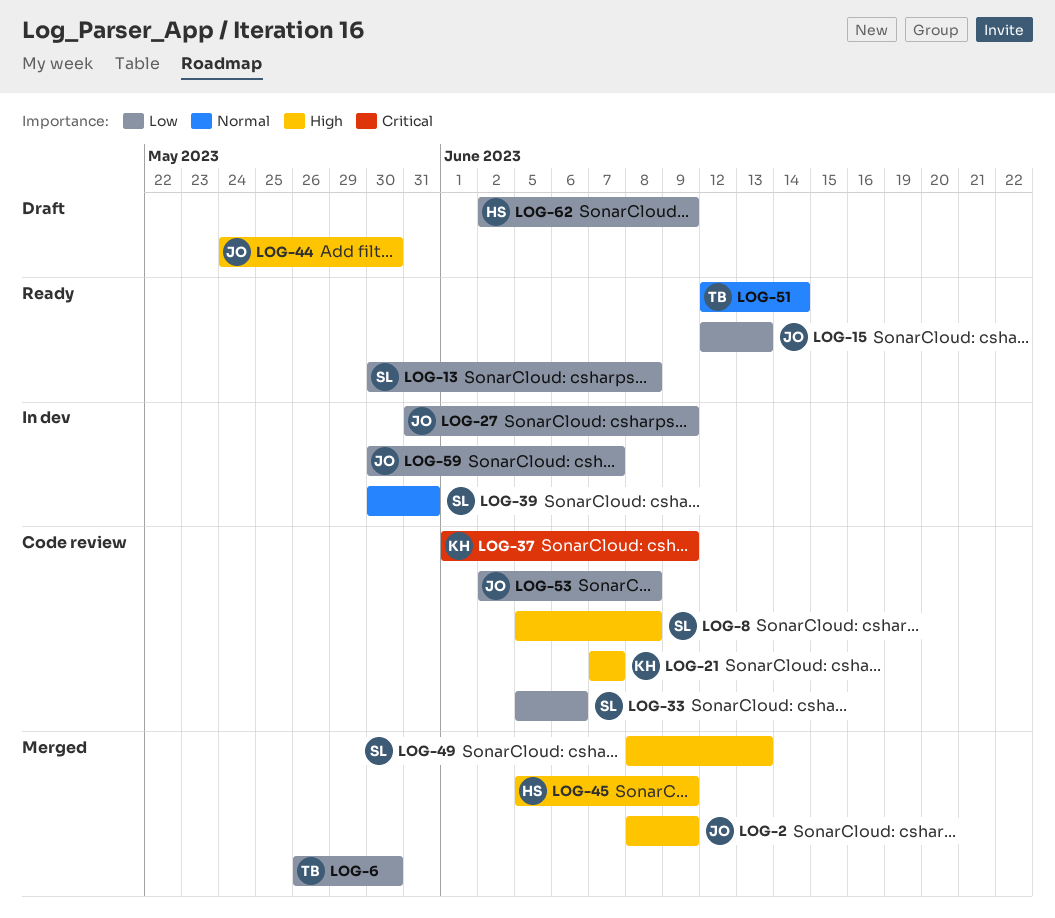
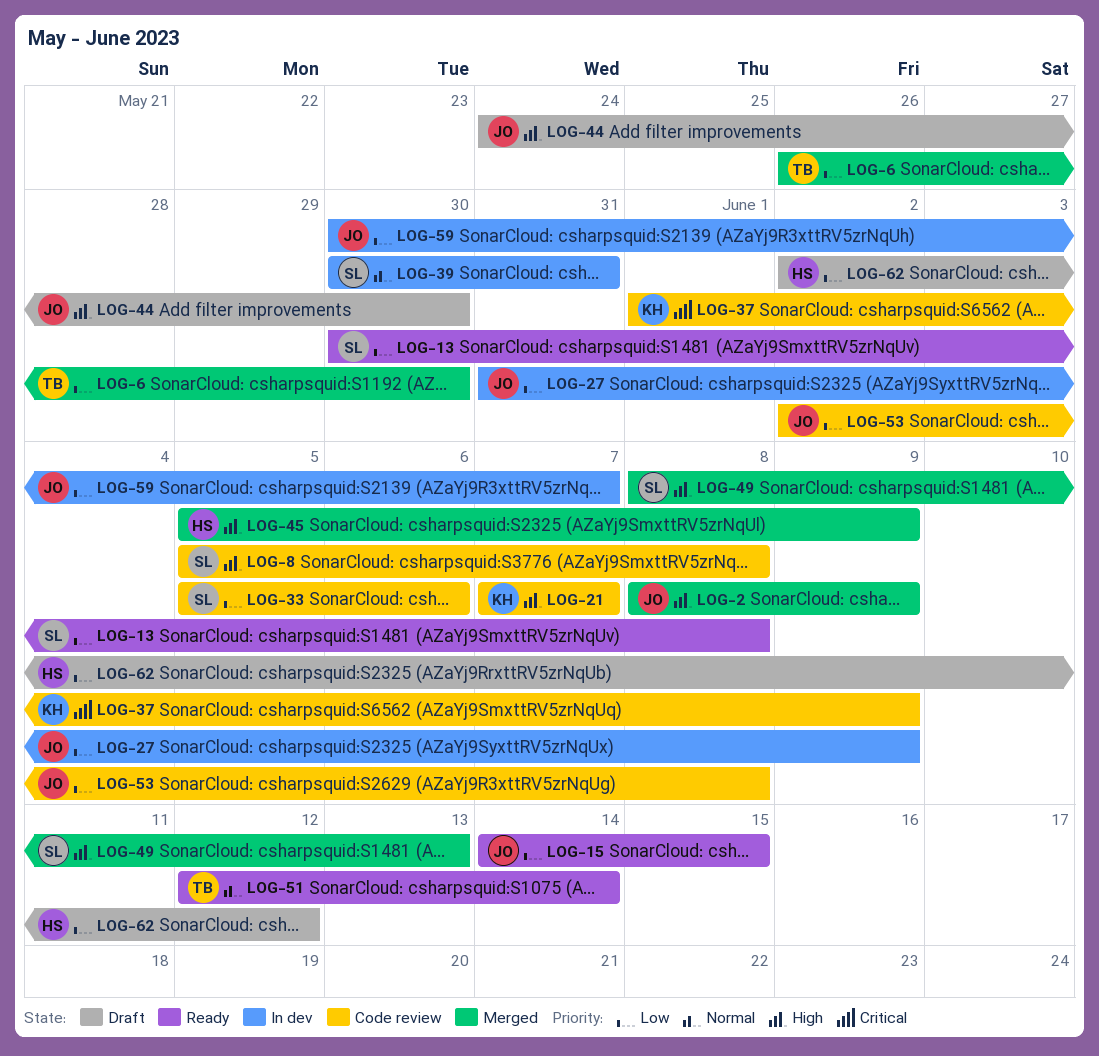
LOG-15, start: Jun 12 -> Jun 14
LOG-15, due: Jun 13 -> Jun 15
LOG-62, due: Jun 9 -> Jun 12

